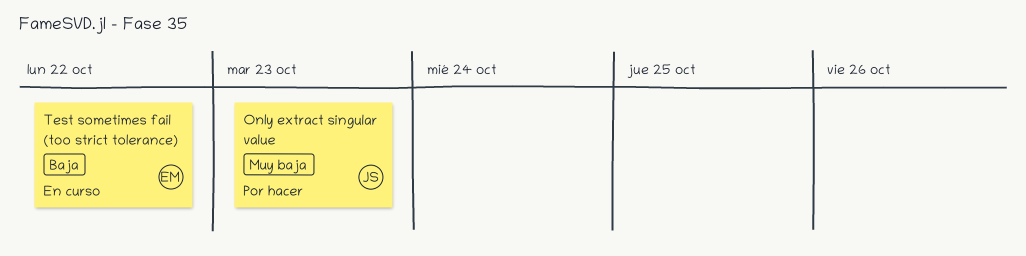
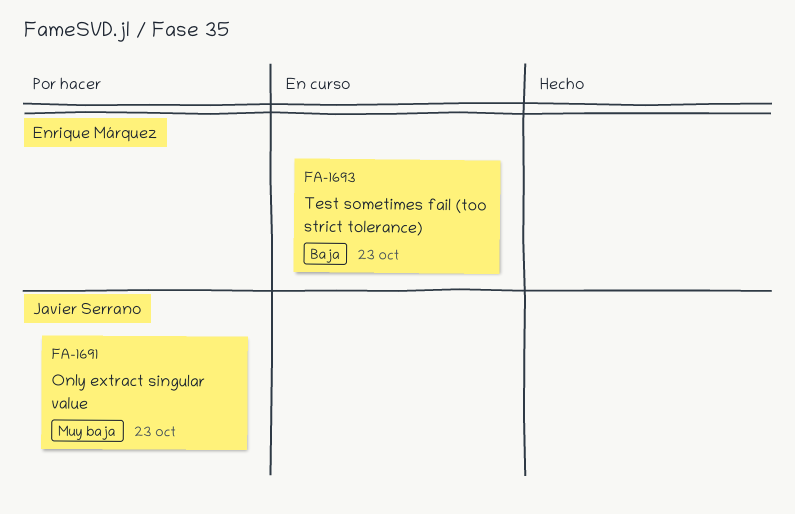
Test sometimes fail (too strict tolerance), due: Oct 22 -> Oct 23

